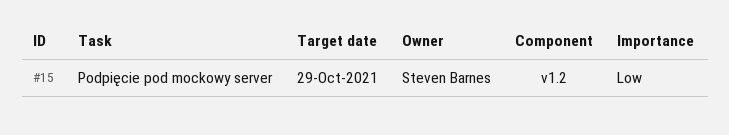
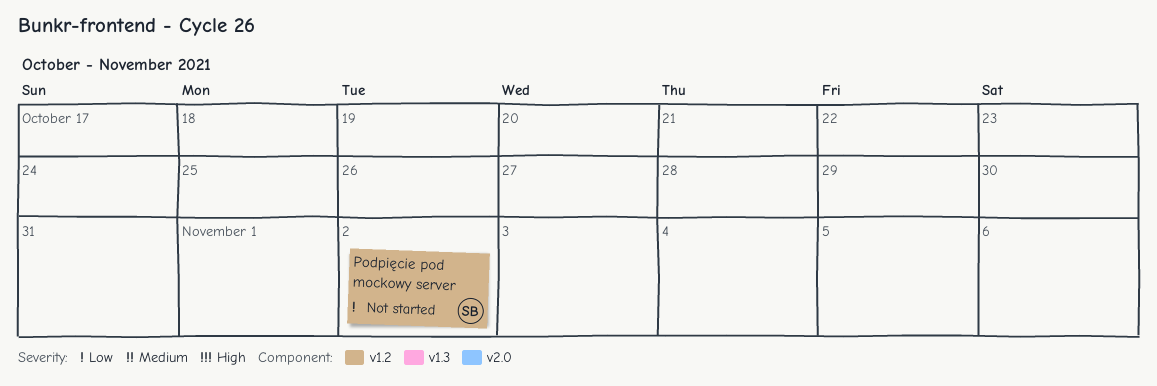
Podpięcie pod mockowy server, due: Oct 29 -> Nov 2

